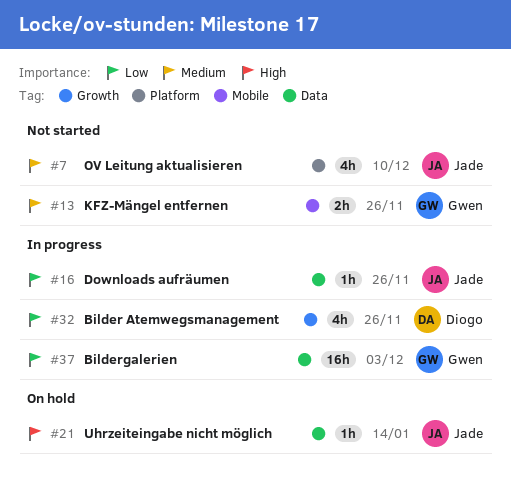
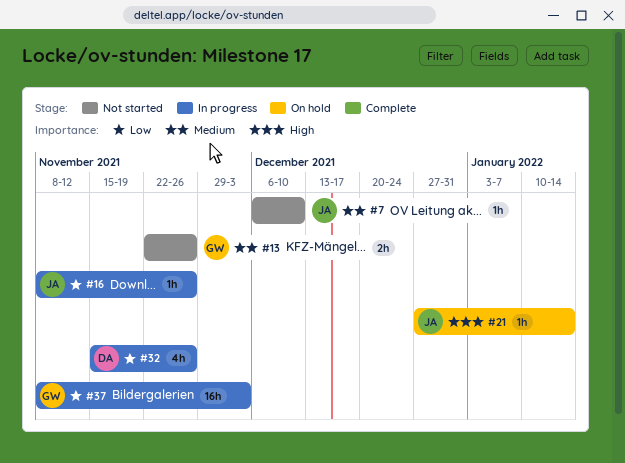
#7, estimate: 4h -> 1h

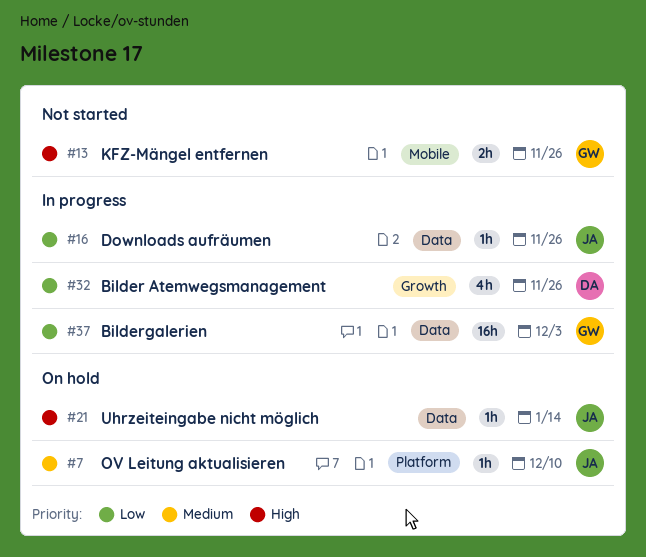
#7, status: Not started -> On hold
#13, priority: Medium -> High

